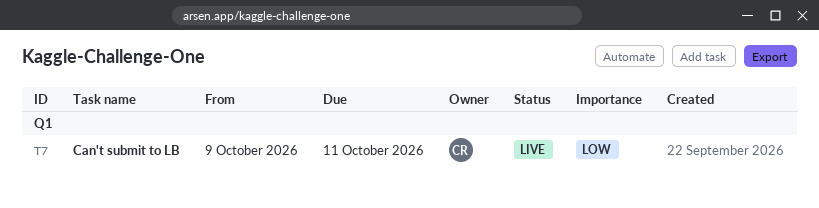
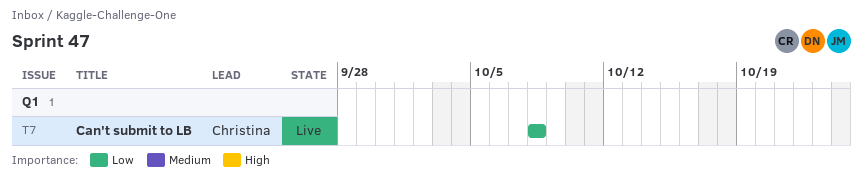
T7, start: Oct 9 -> Oct 8
T7, due: Oct 11 -> Oct 8

